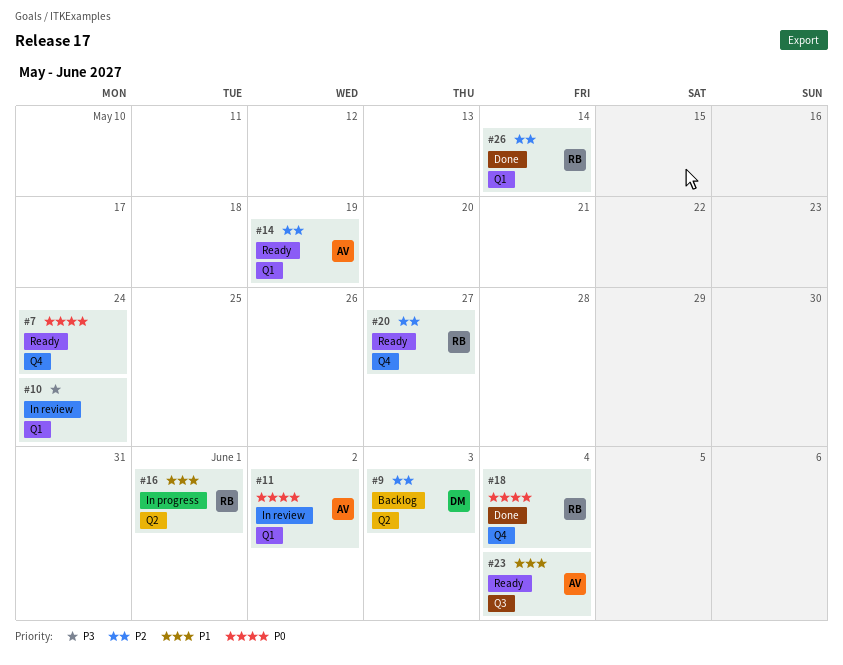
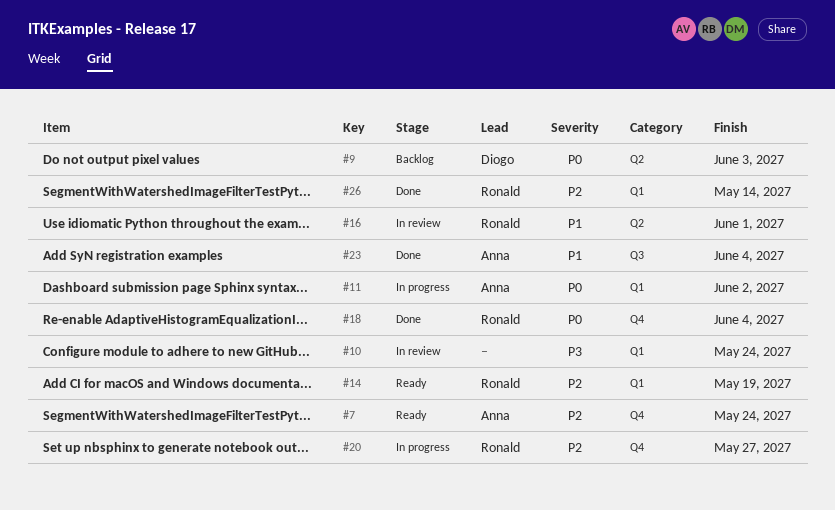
#7, owner: none -> Anna
#7, priority: P0 -> P2
#9, priority: P2 -> P0
#11, status: In review -> In progress
#14, owner: Anna -> Ronald
#16, status: In progress -> In review
#20, status: Ready -> In progress
#23, status: Ready -> Done

